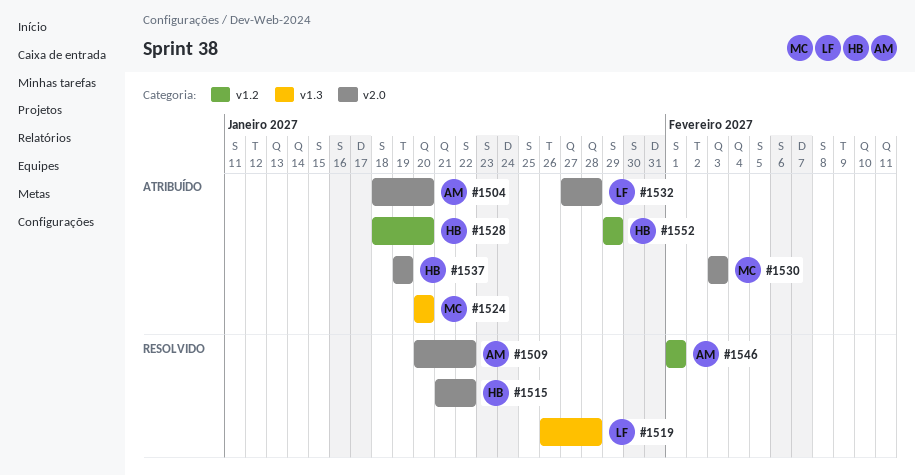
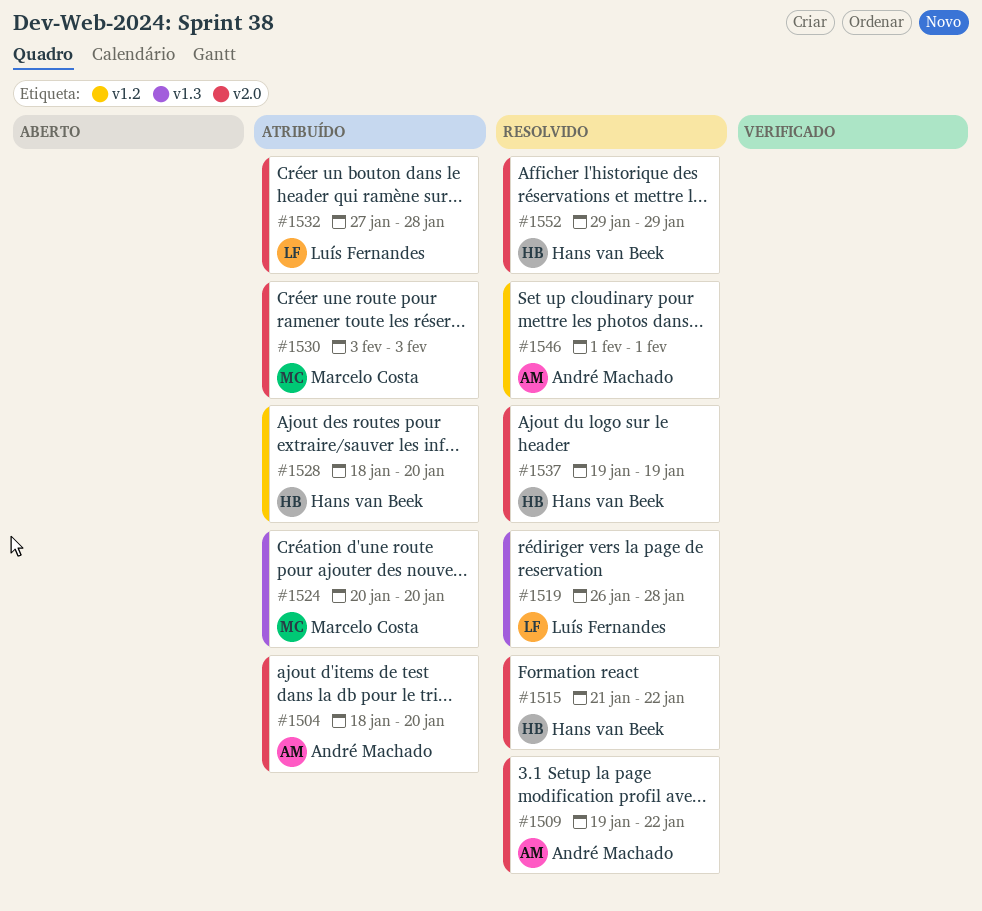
#1509, start: Jan 20 -> Jan 19
#1537, status: Atribuído -> Resolvido
#1552, status: Atribuído -> Resolvido
#1552, label: v1.2 -> v2.0

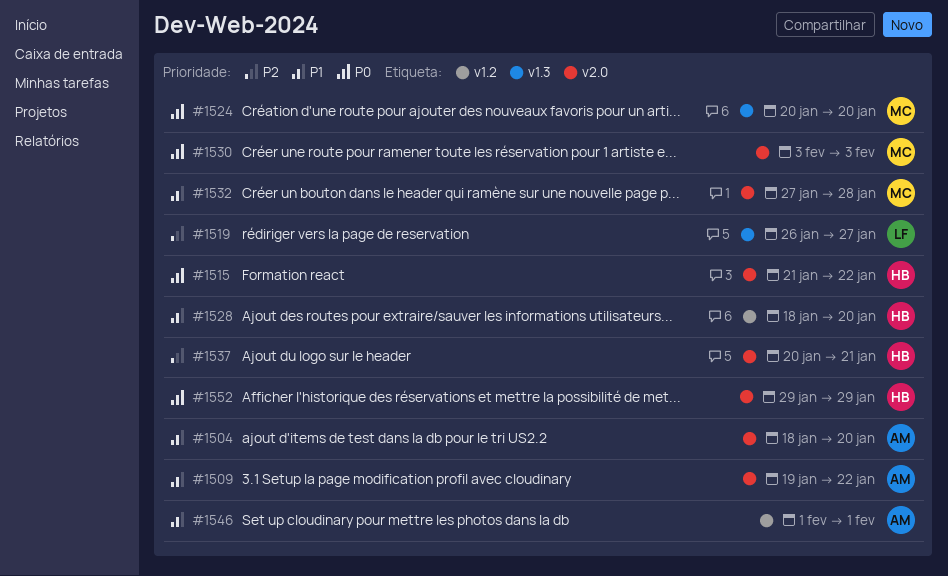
#1519, due: Jan 28 -> Jan 27
#1532, owner: Luís Fernandes -> Marcelo Costa
#1537, start: Jan 19 -> Jan 20
#1537, due: Jan 19 -> Jan 21

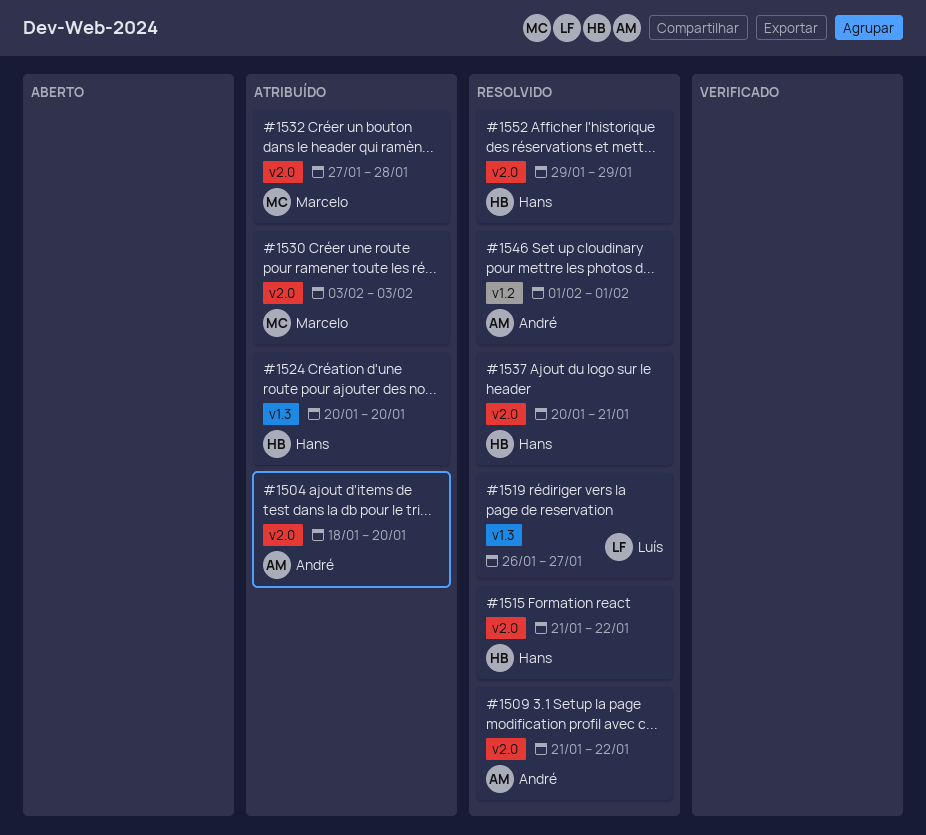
#1509, start: Jan 19 -> Jan 21
#1524, owner: Marcelo -> Hans
#1528: present -> none

